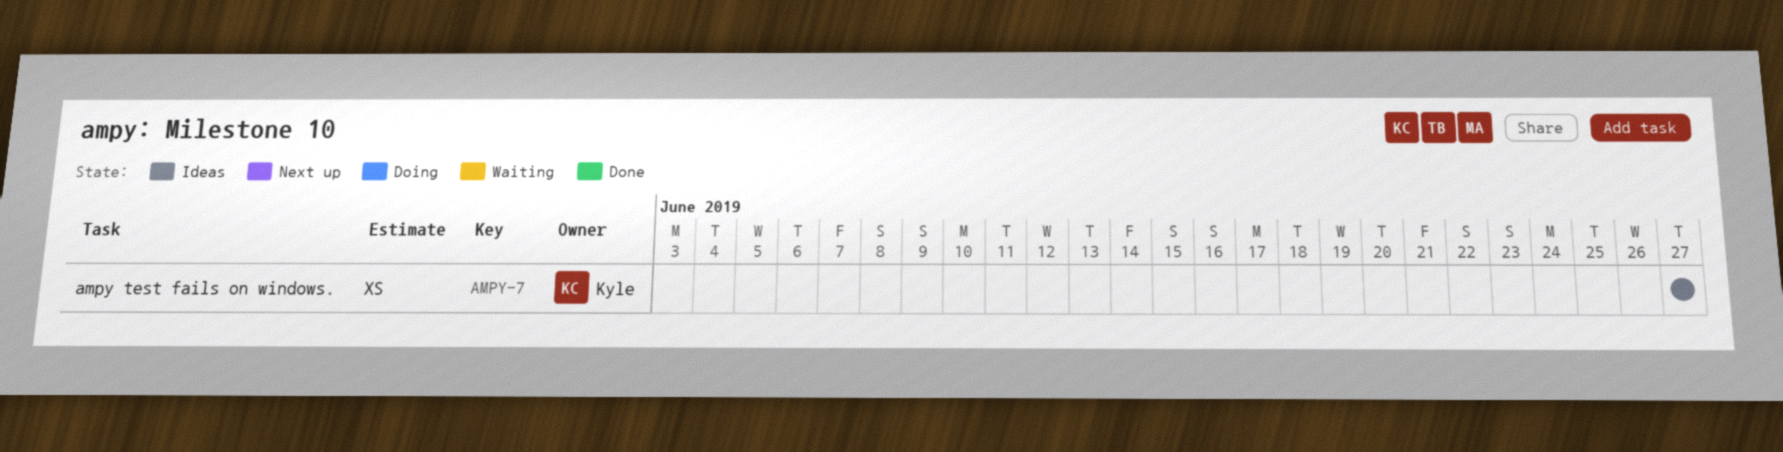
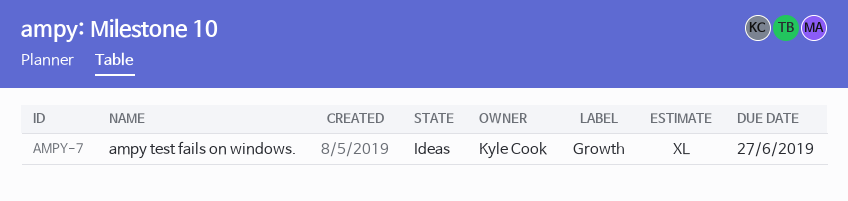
AMPY-7, estimate: XS -> XL

